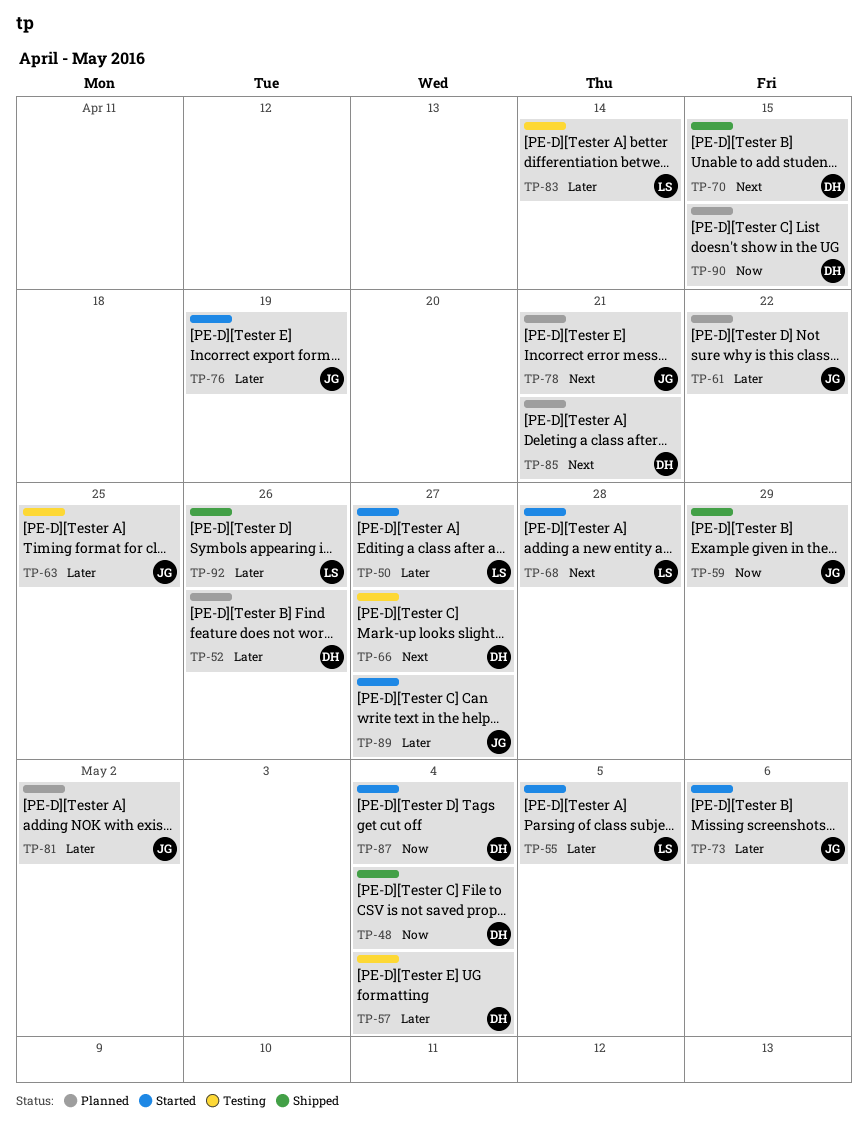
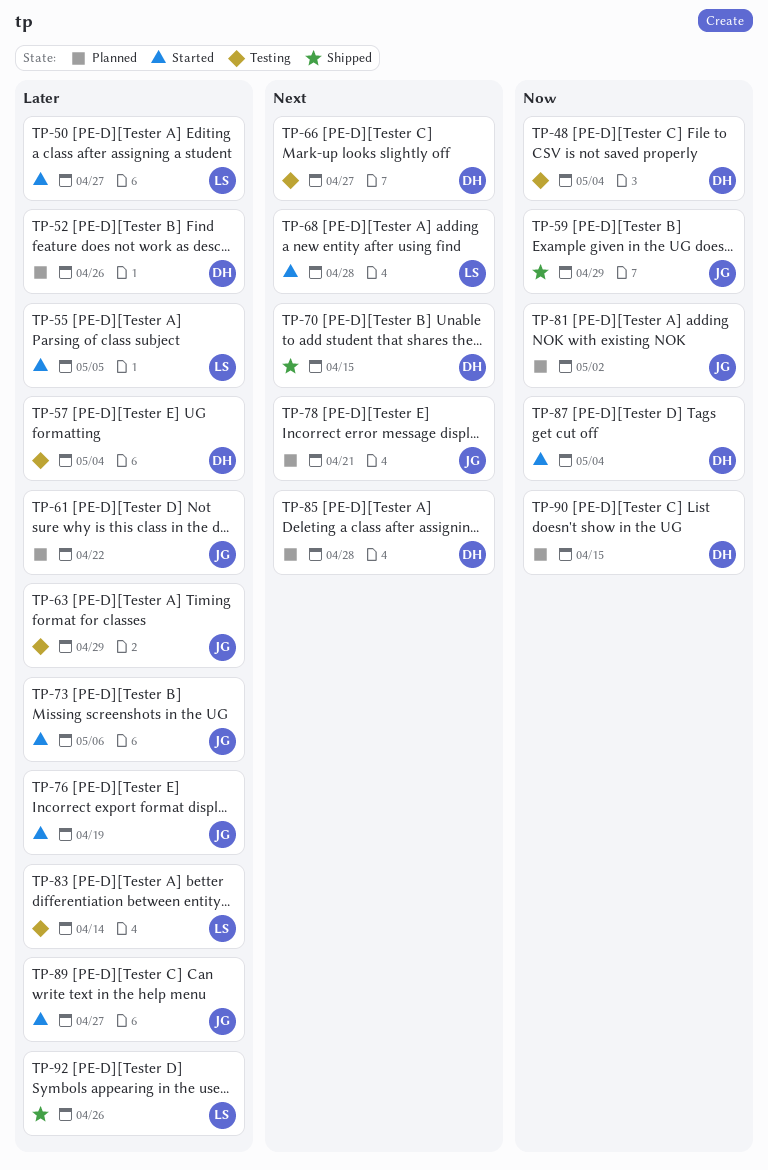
TP-48, status: Shipped -> Testing
TP-63, due: Apr 25 -> Apr 29
TP-81, priority: Later -> Now
TP-85, due: Apr 21 -> Apr 28

